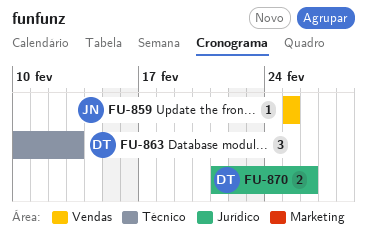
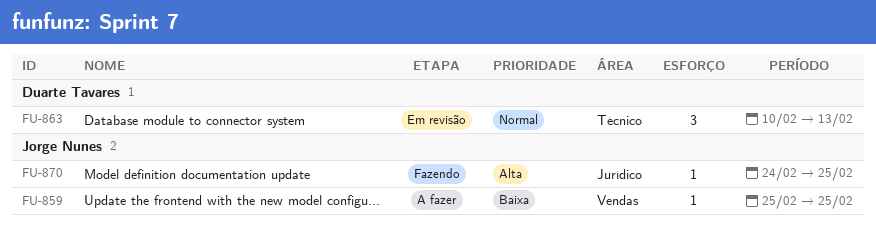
FU-870, owner: Duarte Tavares -> Jorge Nunes
FU-870, estimate: 2 -> 1
FU-870, start: Feb 21 -> Feb 24
FU-870, due: Feb 26 -> Feb 25

